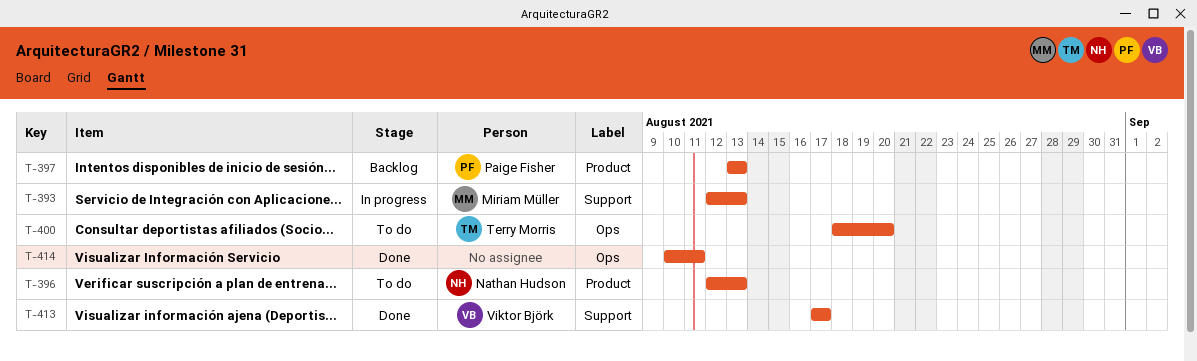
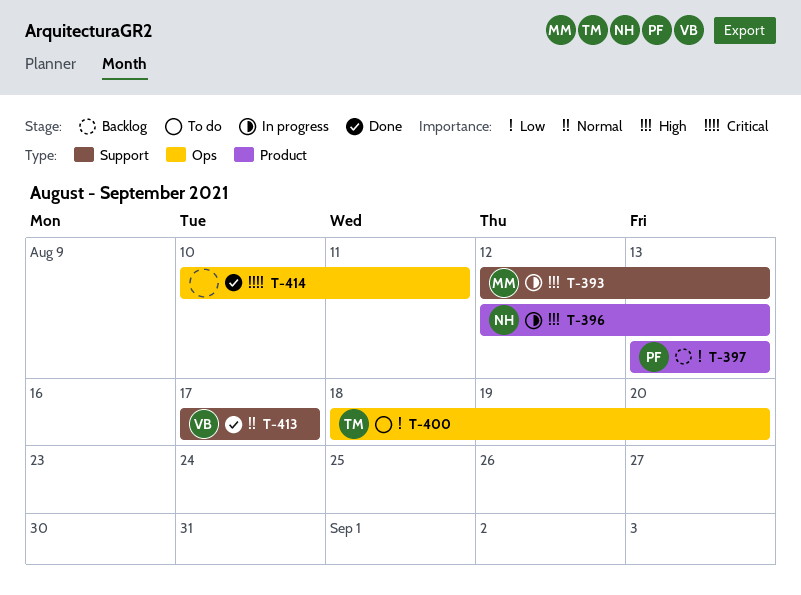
T-396, status: To do -> In progress

